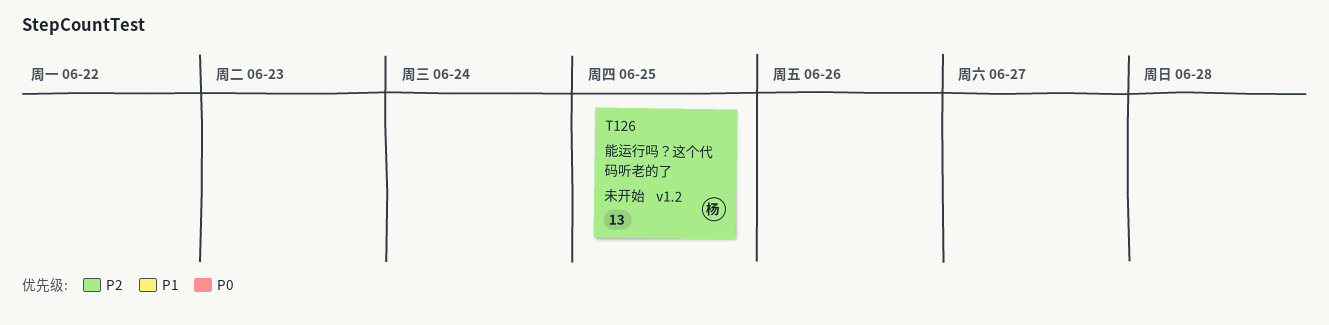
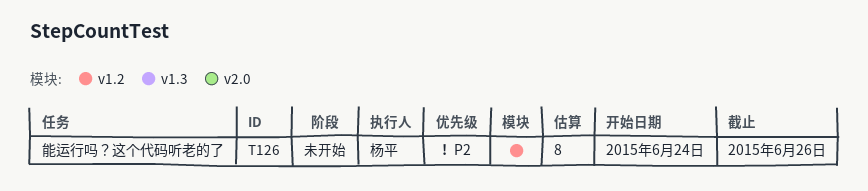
T126, estimate: 13 -> 8
T126, due: Jun 25 -> Jun 26

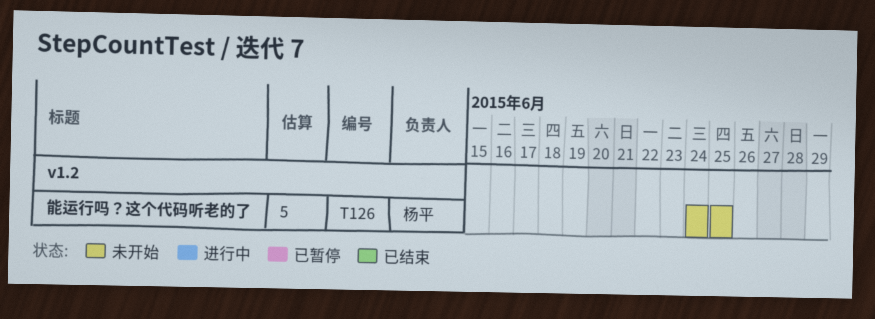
T126, estimate: 8 -> 5
T126, due: Jun 26 -> Jun 25

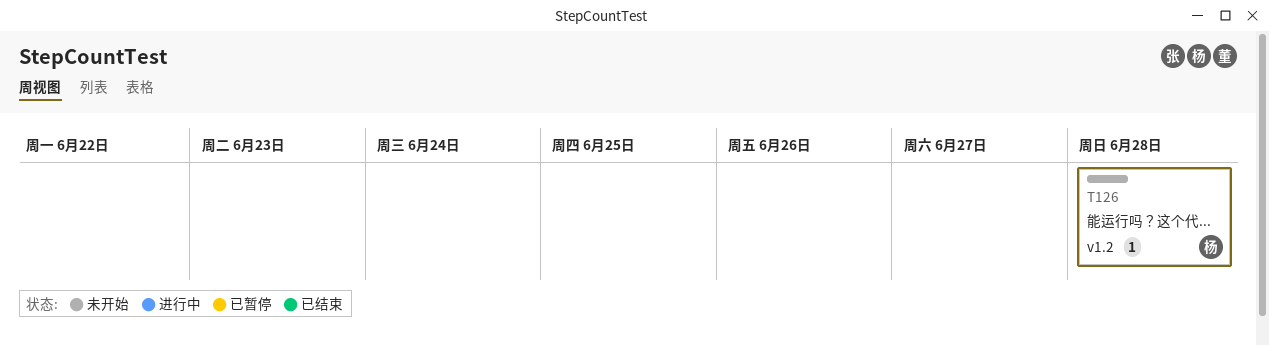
T126, estimate: 5 -> 1
T126, due: Jun 25 -> Jun 28

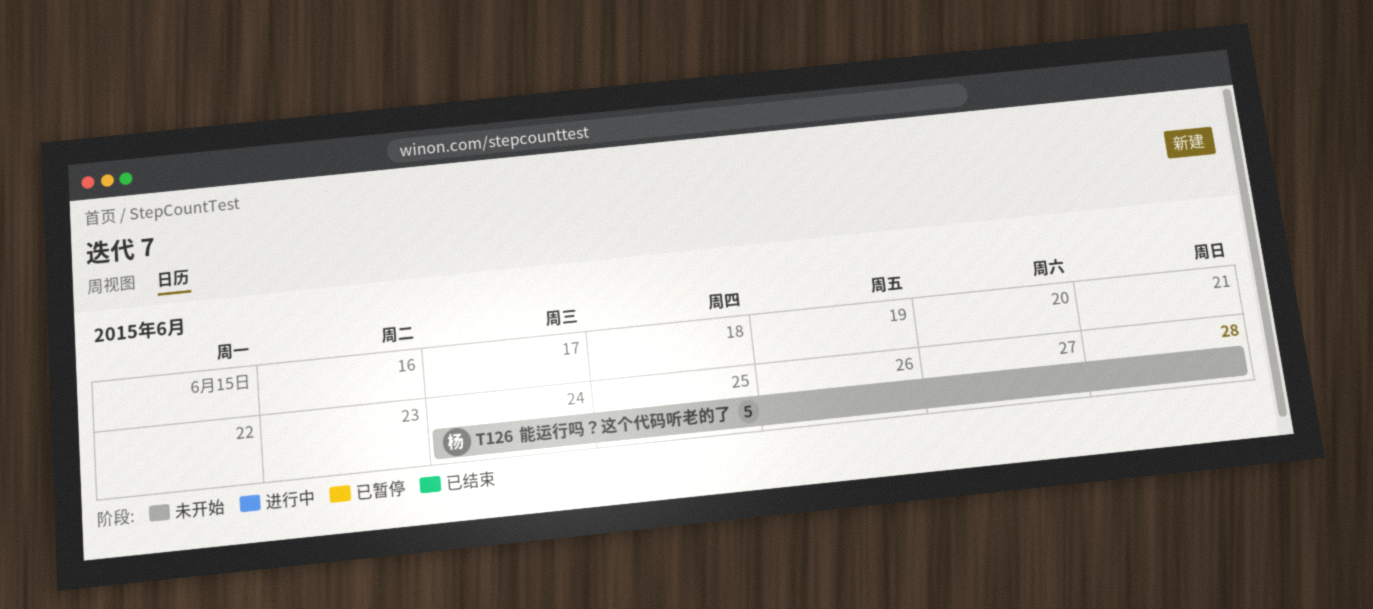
T126, estimate: 1 -> 5

